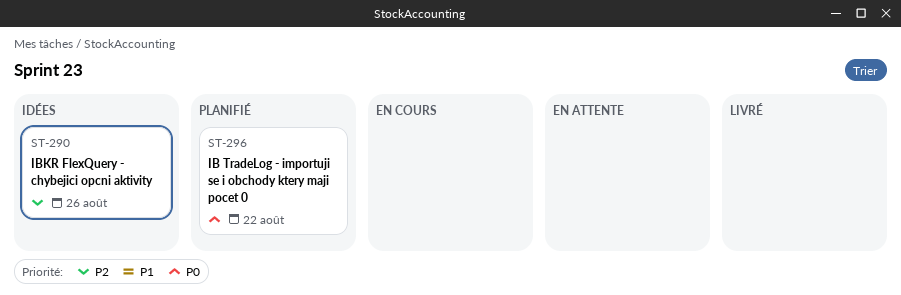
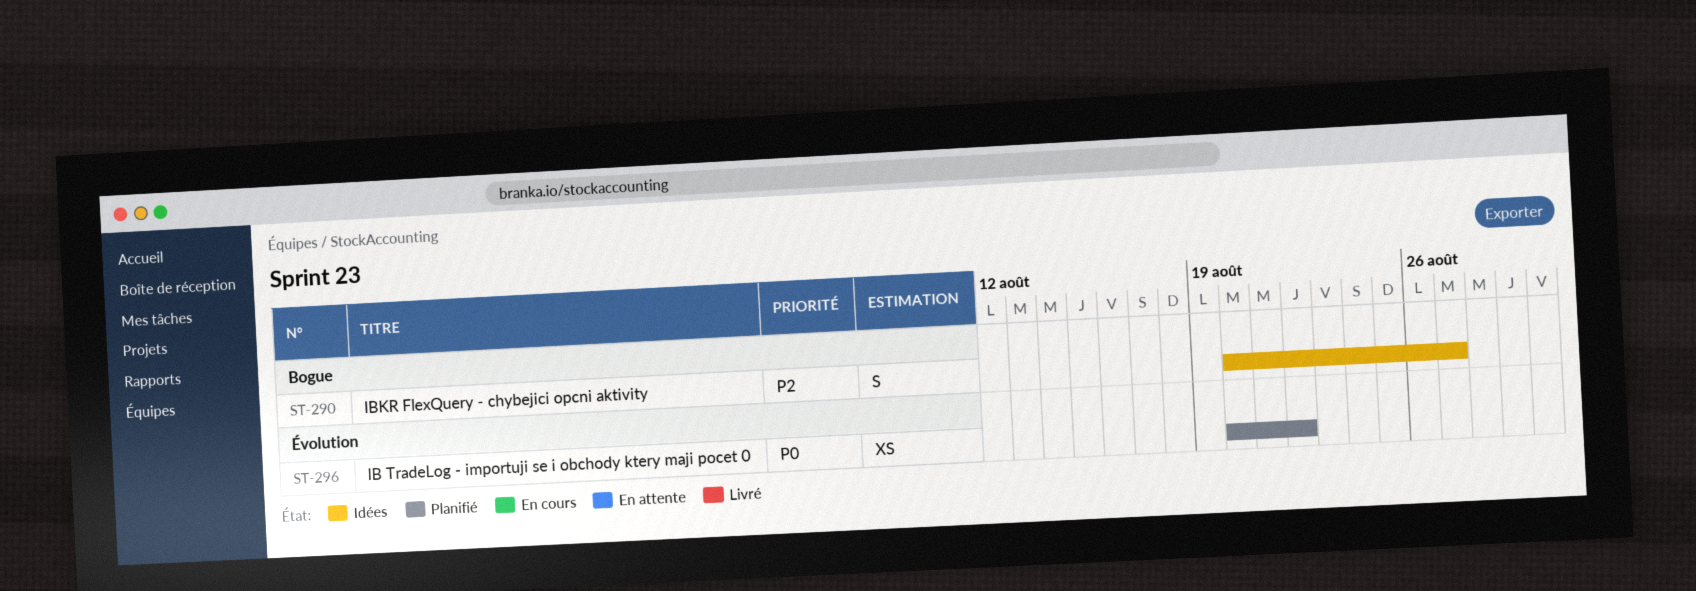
ST-290, due: Aug 26 -> Aug 27

